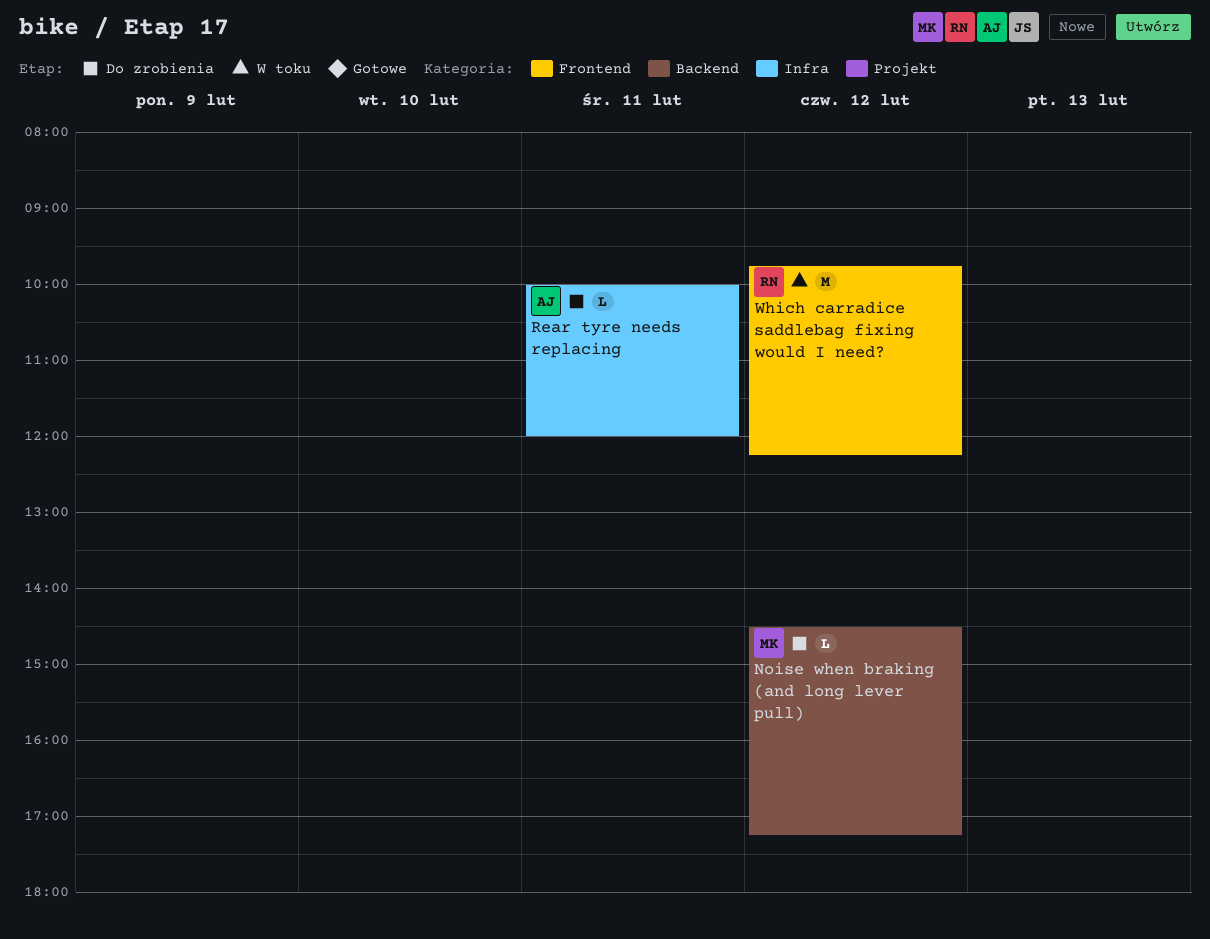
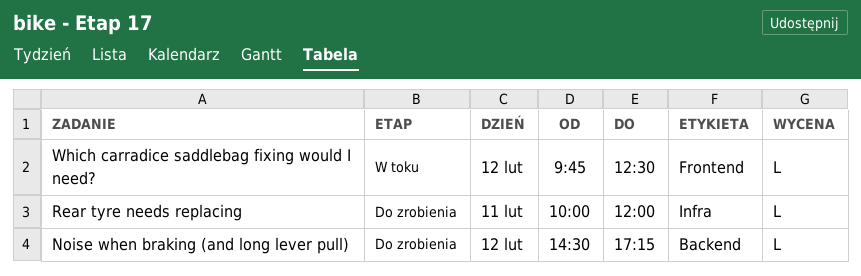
Which carradice saddlebag fixing would I need?, estimate: M -> L
Which carradice saddlebag fixing would I need?, ends: 12:15 -> 12:30

